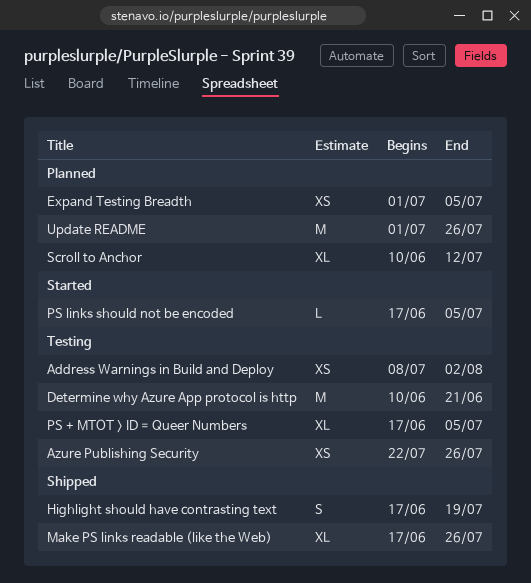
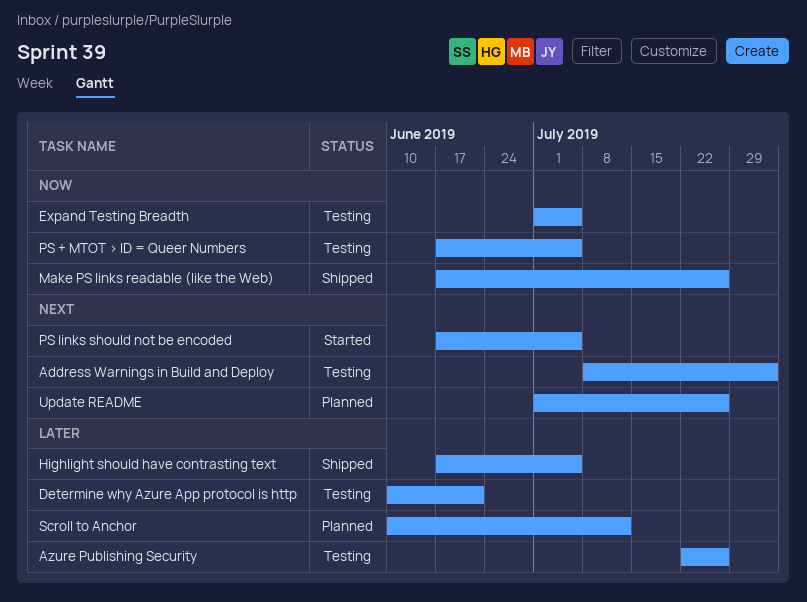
Expand Testing Breadth, status: Planned -> Testing
Highlight should have contrasting text, due: Jul 19 -> Jul 5

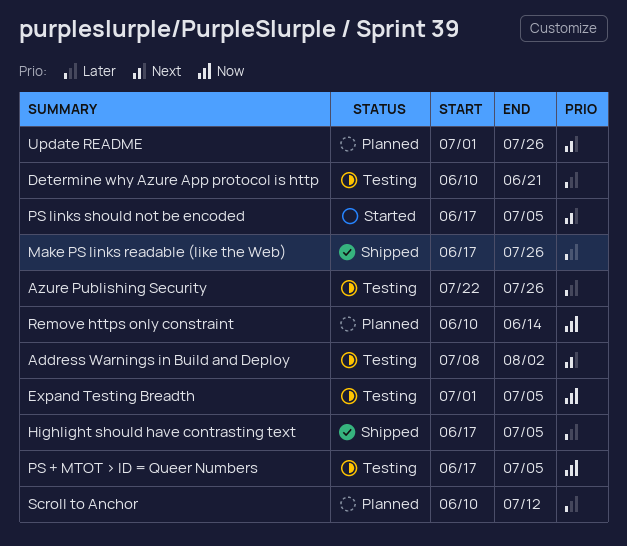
Make PS links readable (like the Web), priority: Now -> Later
Remove https only constraint: none -> present

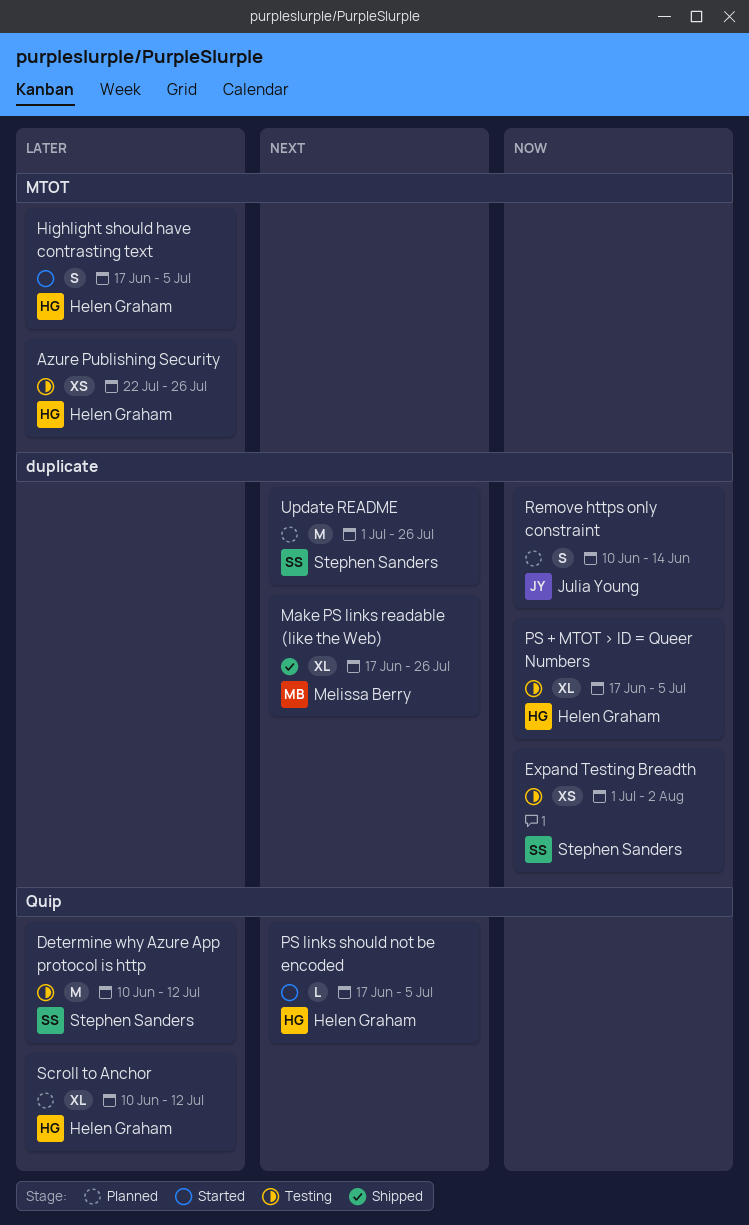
Address Warnings in Build and Deploy: present -> none
Determine why Azure App protocol is http, due: Jun 21 -> Jul 12
Expand Testing Breadth, due: Jul 5 -> Aug 2
Highlight should have contrasting text, status: Shipped -> Started
Make PS links readable (like the Web), priority: Later -> Next

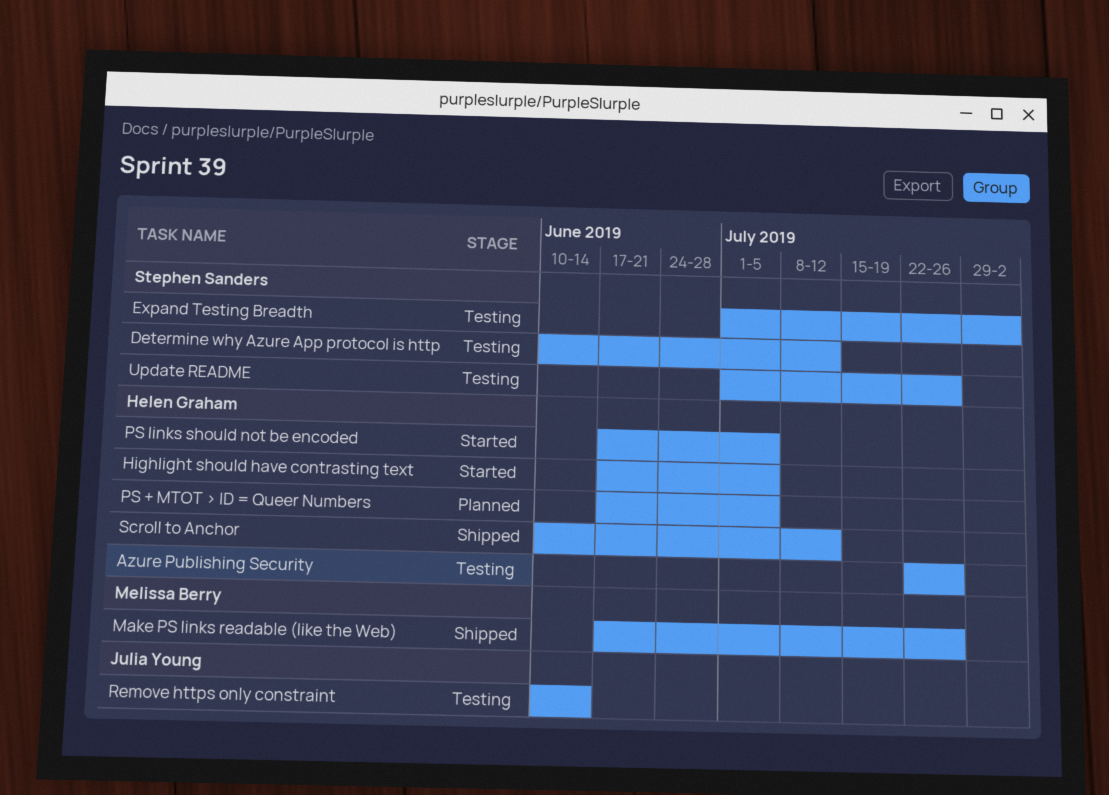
PS + MTOT > ID = Queer Numbers, status: Testing -> Planned
Remove https only constraint, status: Planned -> Testing
Scroll to Anchor, status: Planned -> Shipped
Update README, status: Planned -> Testing

